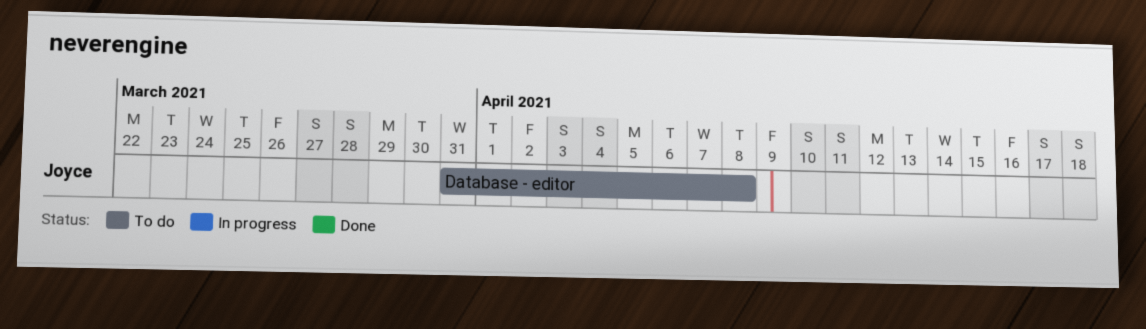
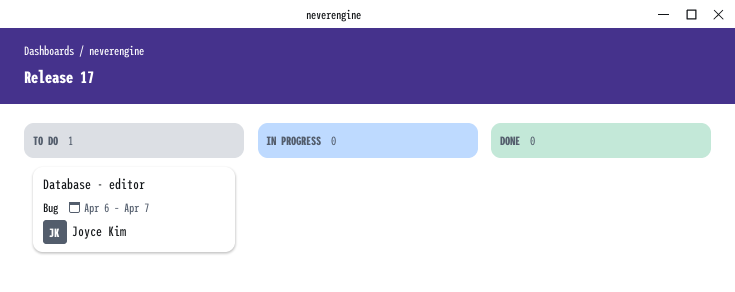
Database - editor, start: Mar 31 -> Apr 6
Database - editor, due: Apr 8 -> Apr 7

